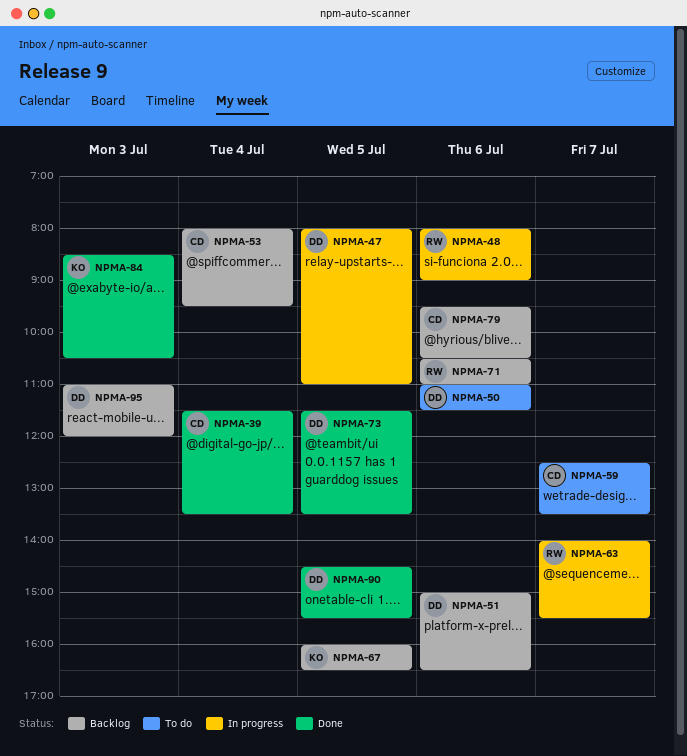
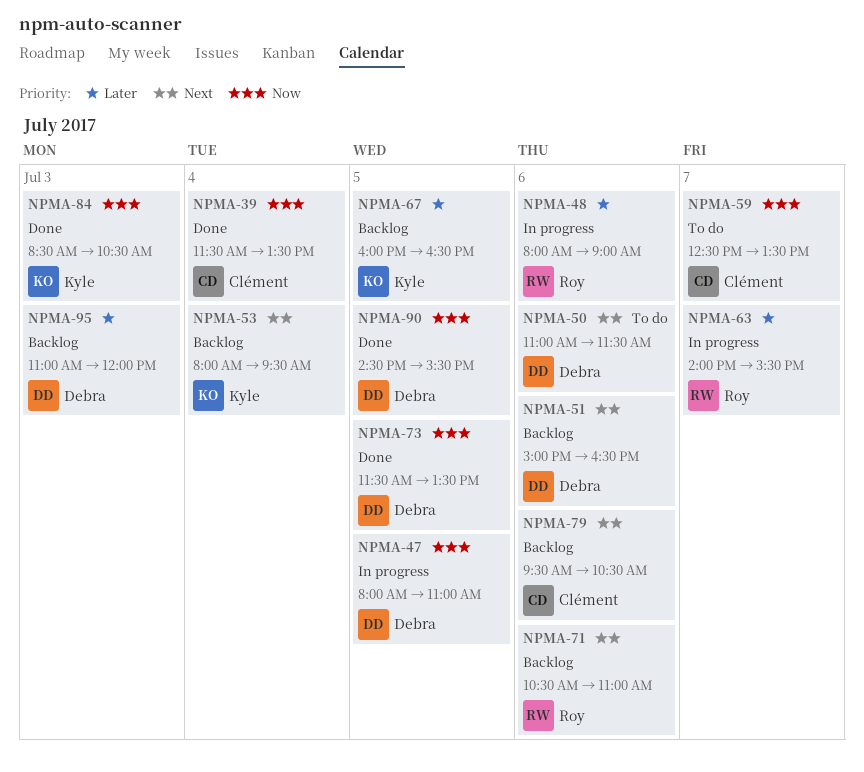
NPMA-53, owner: Clément -> Kyle

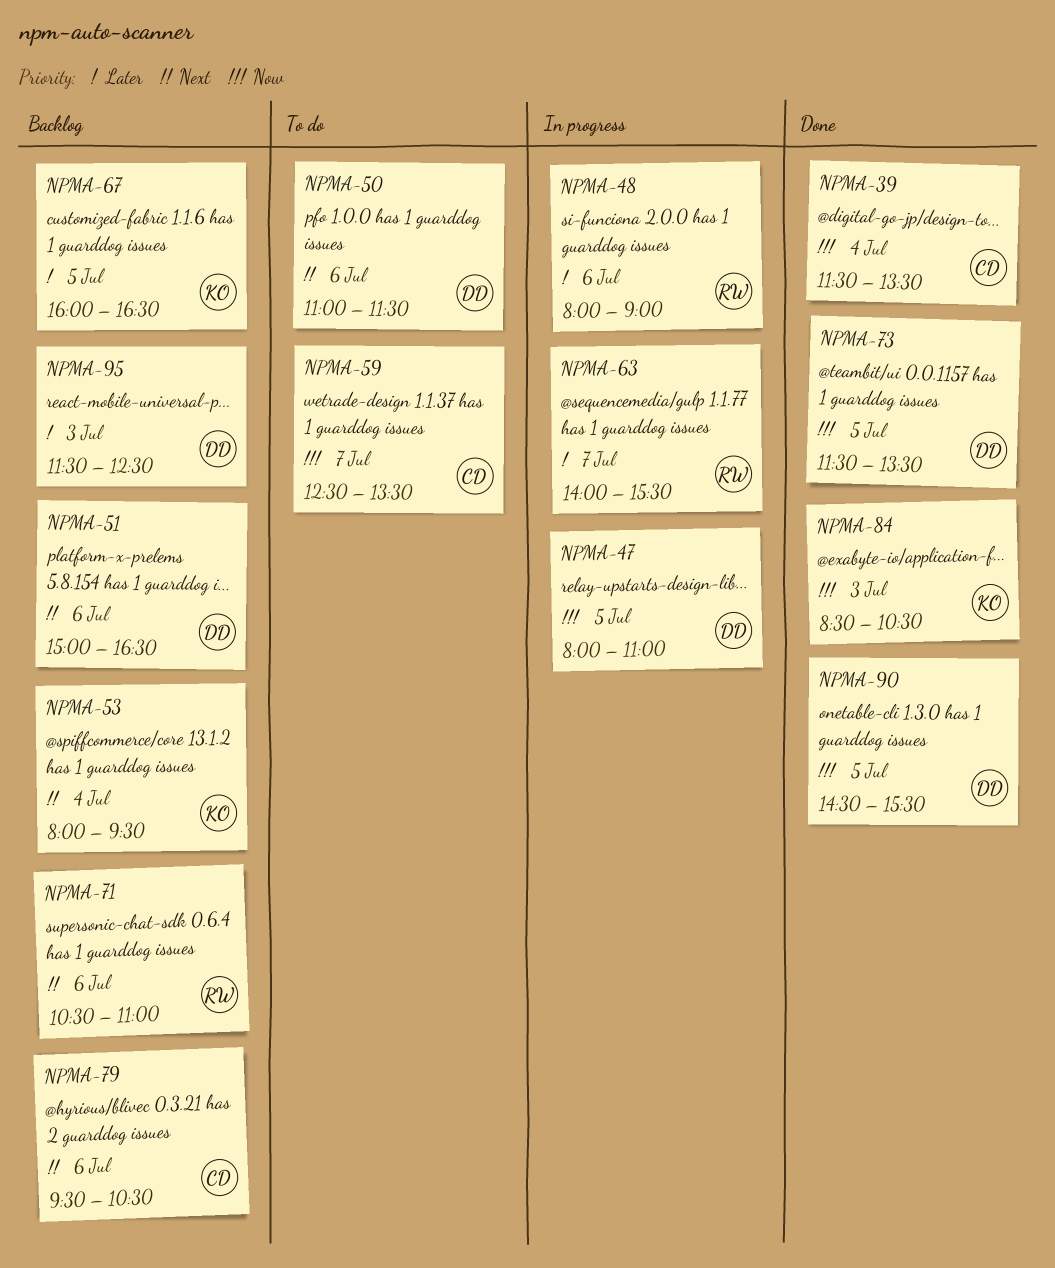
NPMA-95, begins: 11:00 -> 11:30
NPMA-95, ends: 12:00 -> 12:30

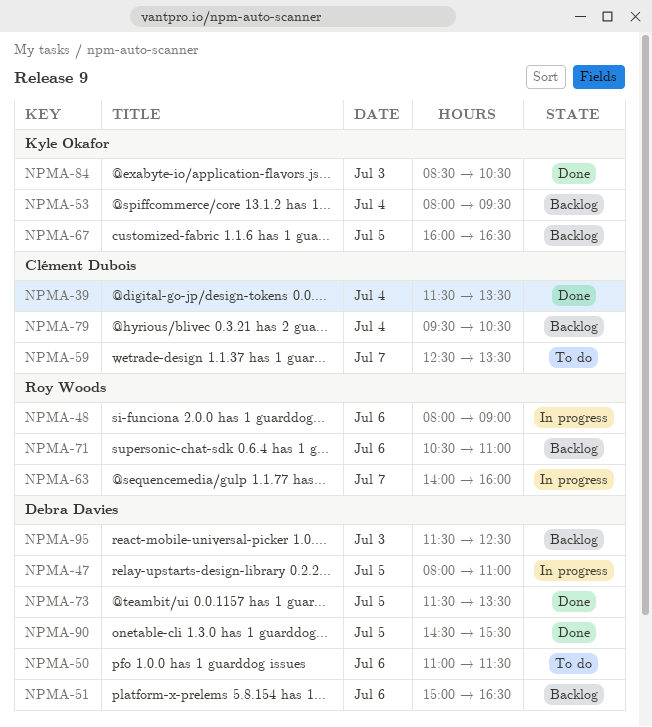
NPMA-63, ends: 15:30 -> 16:00
NPMA-79, day: Jul 6 -> Jul 4

